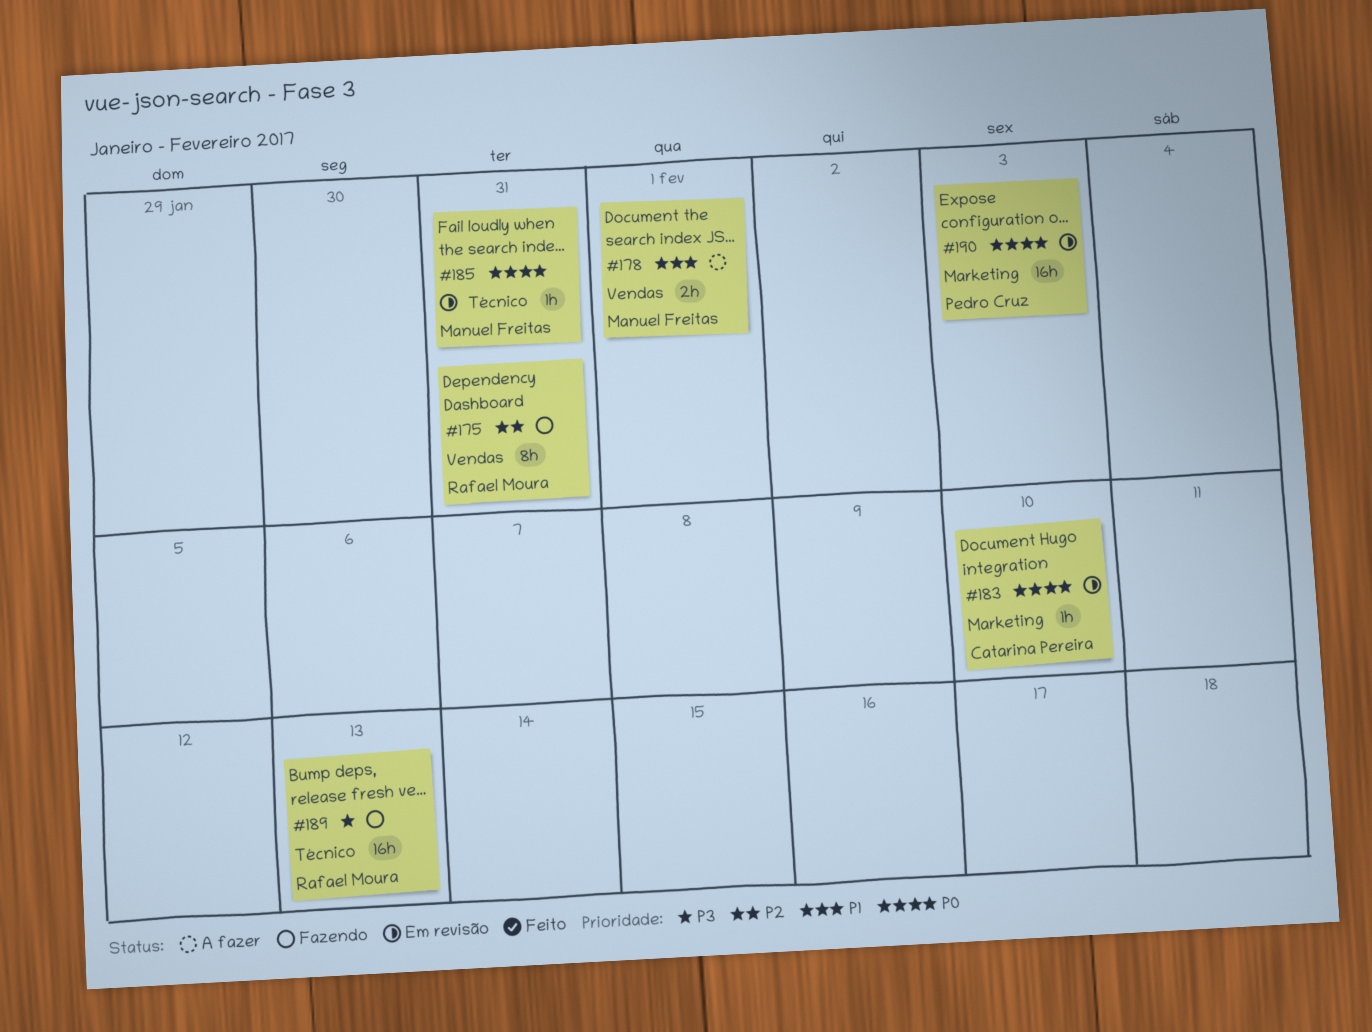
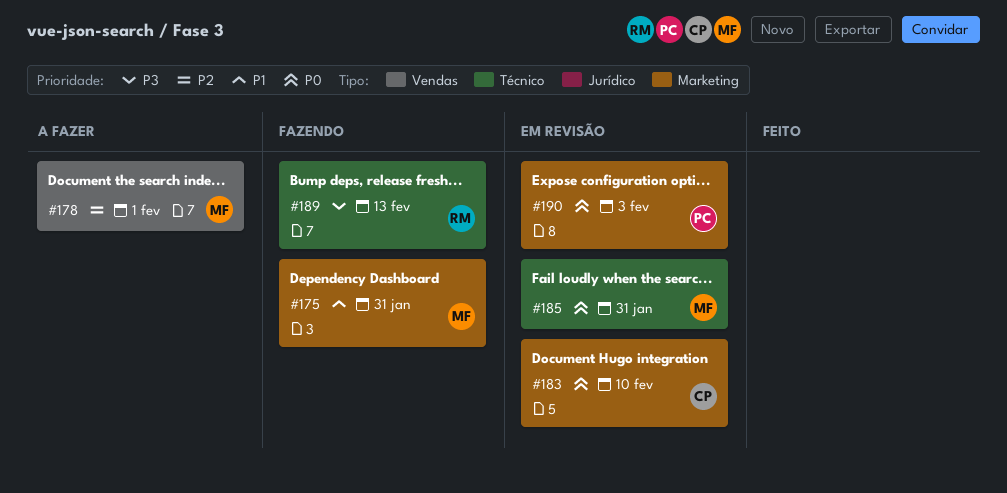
#175, owner: Rafael Moura -> Manuel Freitas
#175, priority: P2 -> P1
#175, label: Vendas -> Marketing
#178, priority: P1 -> P2

